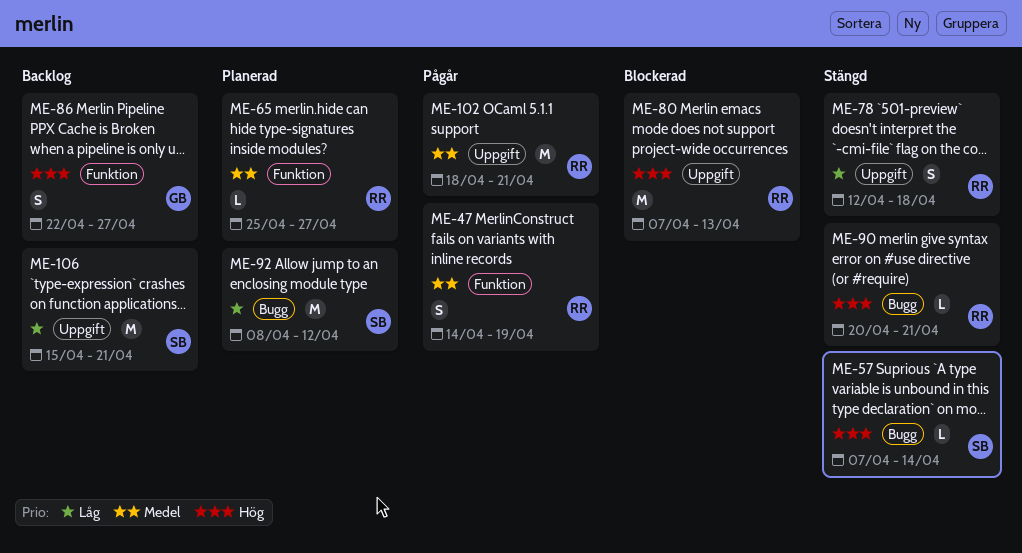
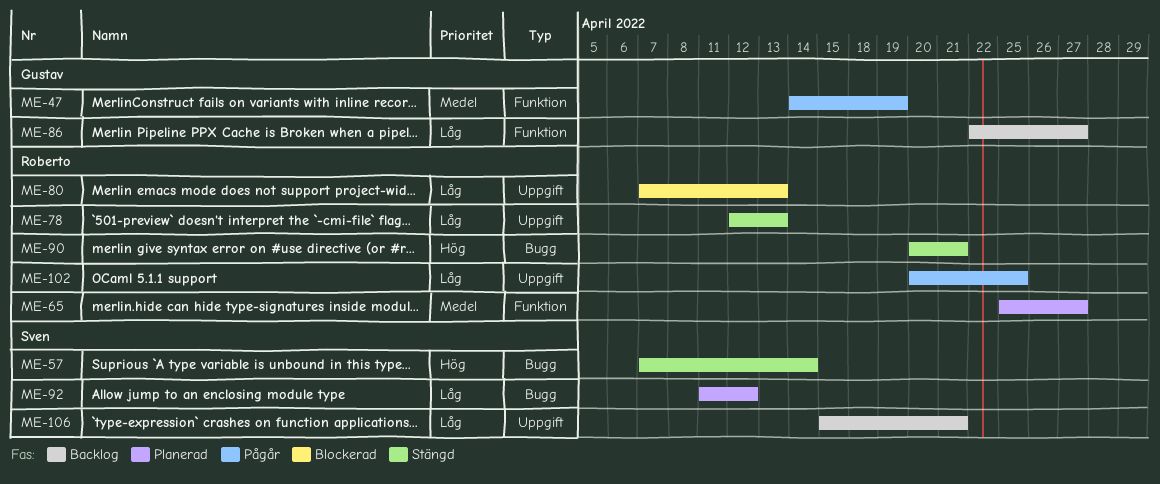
ME-47, owner: Roberto -> Gustav
ME-78, due: Apr 18 -> Apr 13
ME-80, priority: Hög -> Låg
ME-86, priority: Hög -> Låg
ME-92, start: Apr 8 -> Apr 11
ME-102, priority: Medel -> Låg
ME-102, start: Apr 18 -> Apr 20
ME-102, due: Apr 21 -> Apr 25

